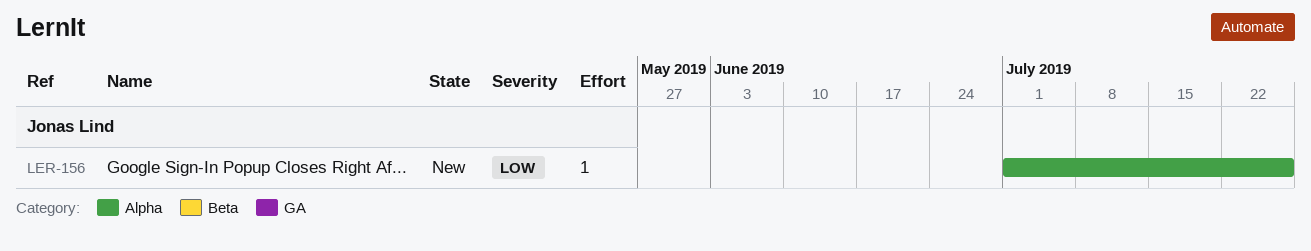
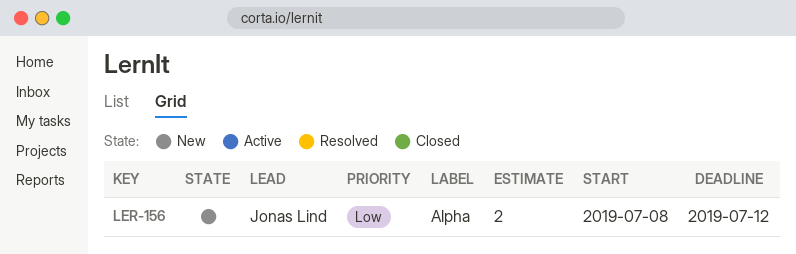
LER-156, estimate: 1 -> 2
LER-156, start: Jul 1 -> Jul 8
LER-156, due: Jul 26 -> Jul 12

